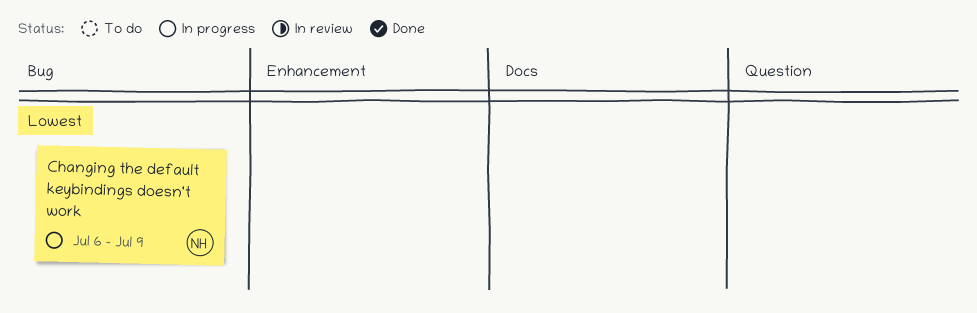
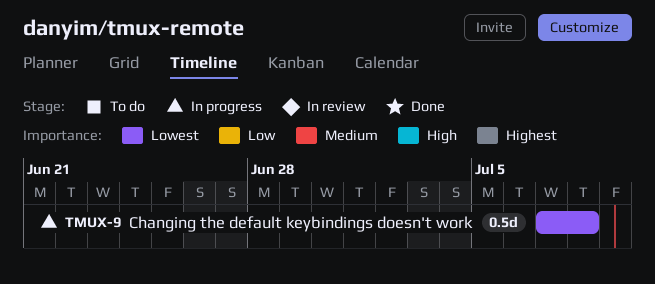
Changing the default keybindings doesn't work, start: Jul 6 -> Jul 7
Changing the default keybindings doesn't work, due: Jul 9 -> Jul 8

